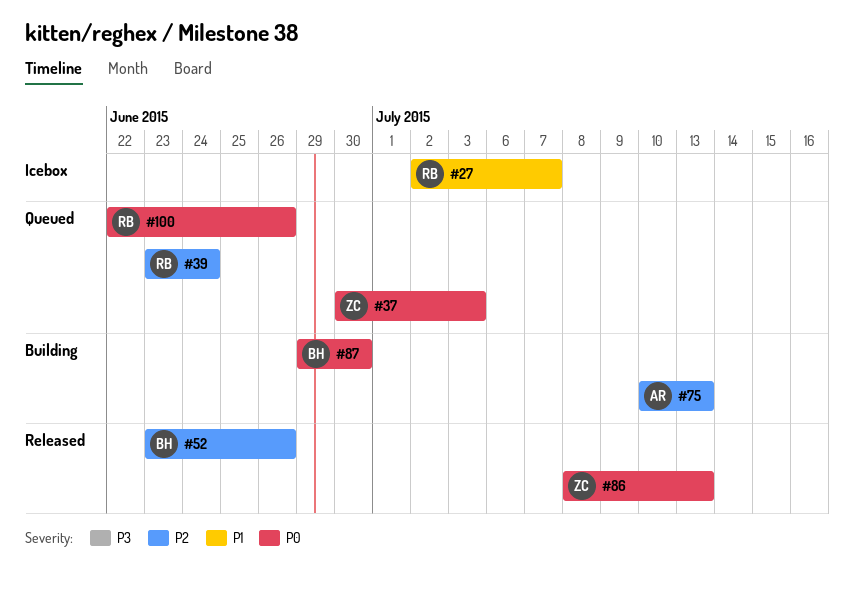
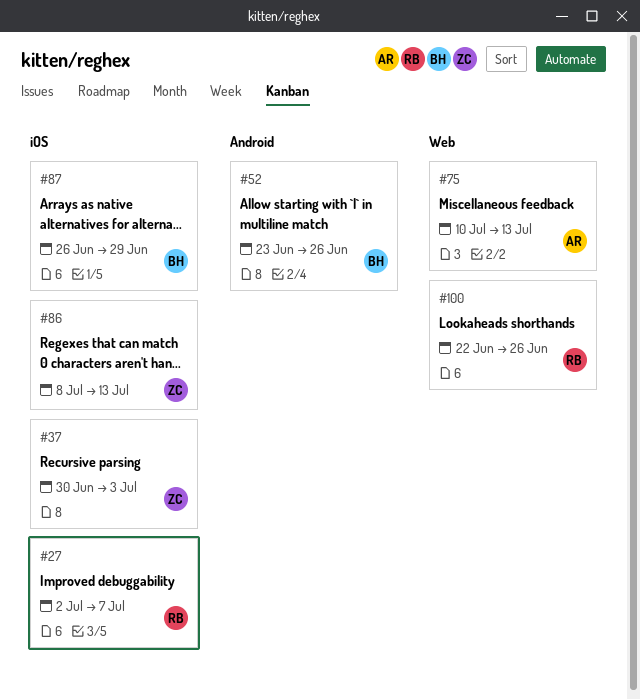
#39: present -> none
#87, start: Jun 29 -> Jun 26
#87, due: Jun 30 -> Jun 29

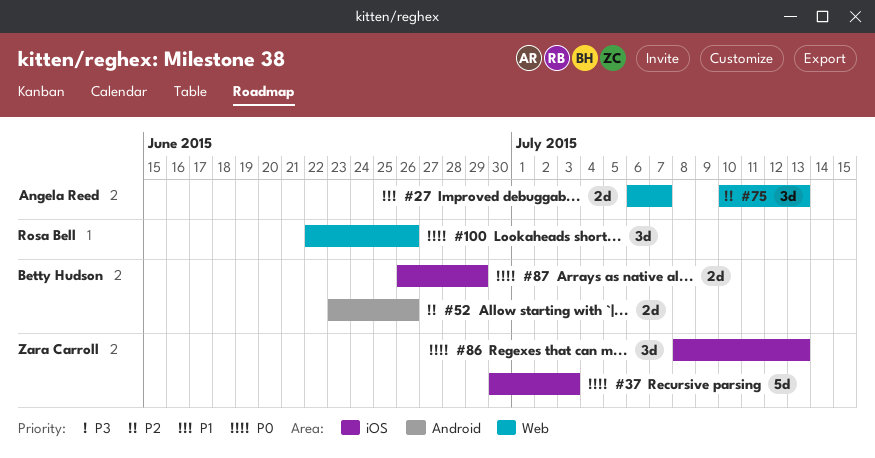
#27, owner: Rosa Bell -> Angela Reed
#27, label: iOS -> Web
#27, start: Jul 2 -> Jul 6

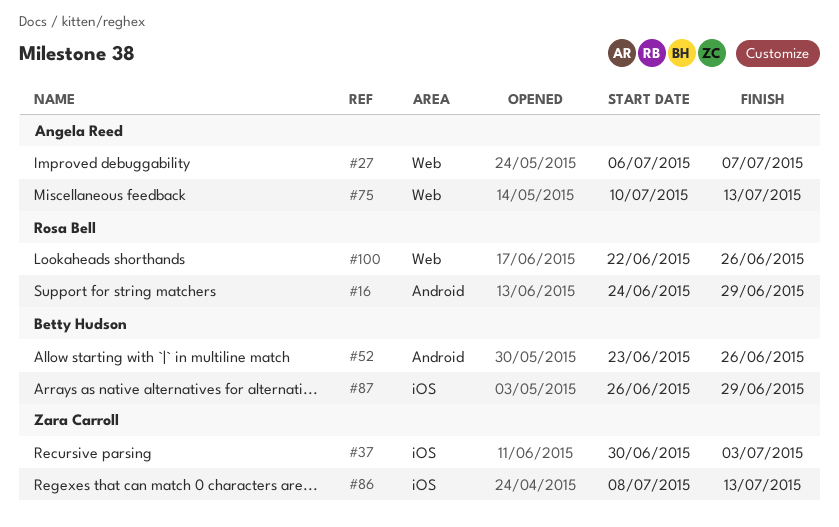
#16: none -> present

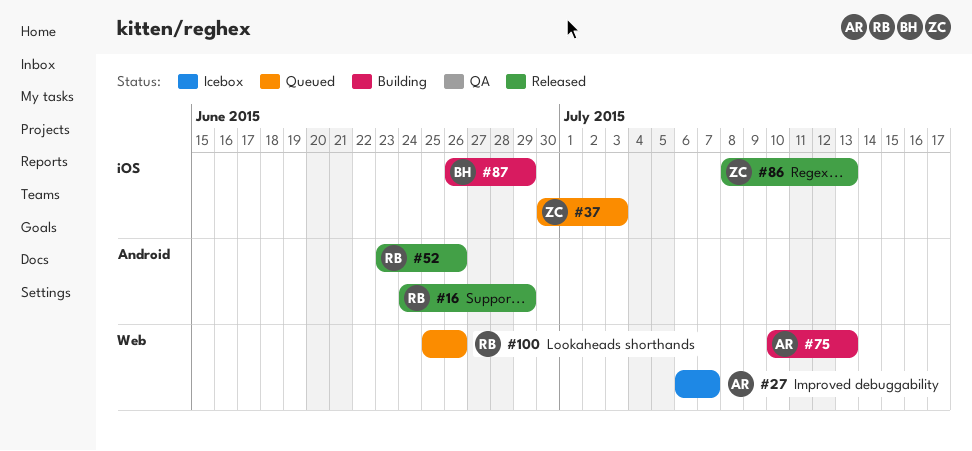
#52, owner: Betty Hudson -> Rosa Bell
#100, start: Jun 22 -> Jun 25

